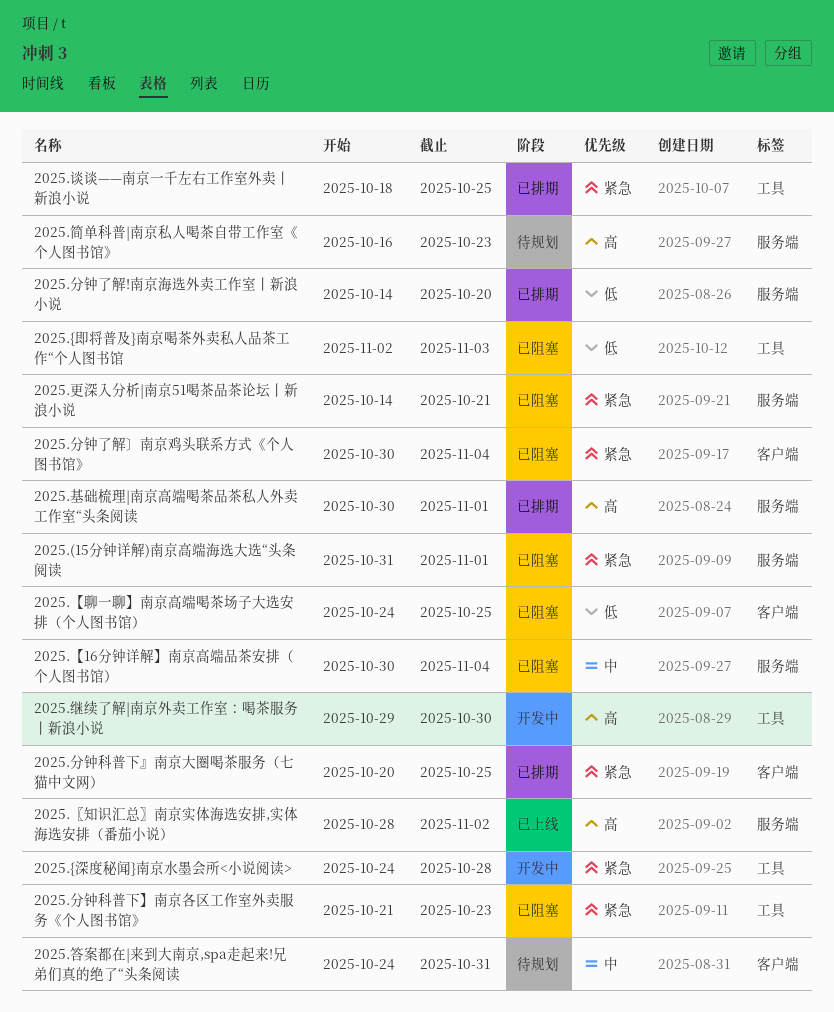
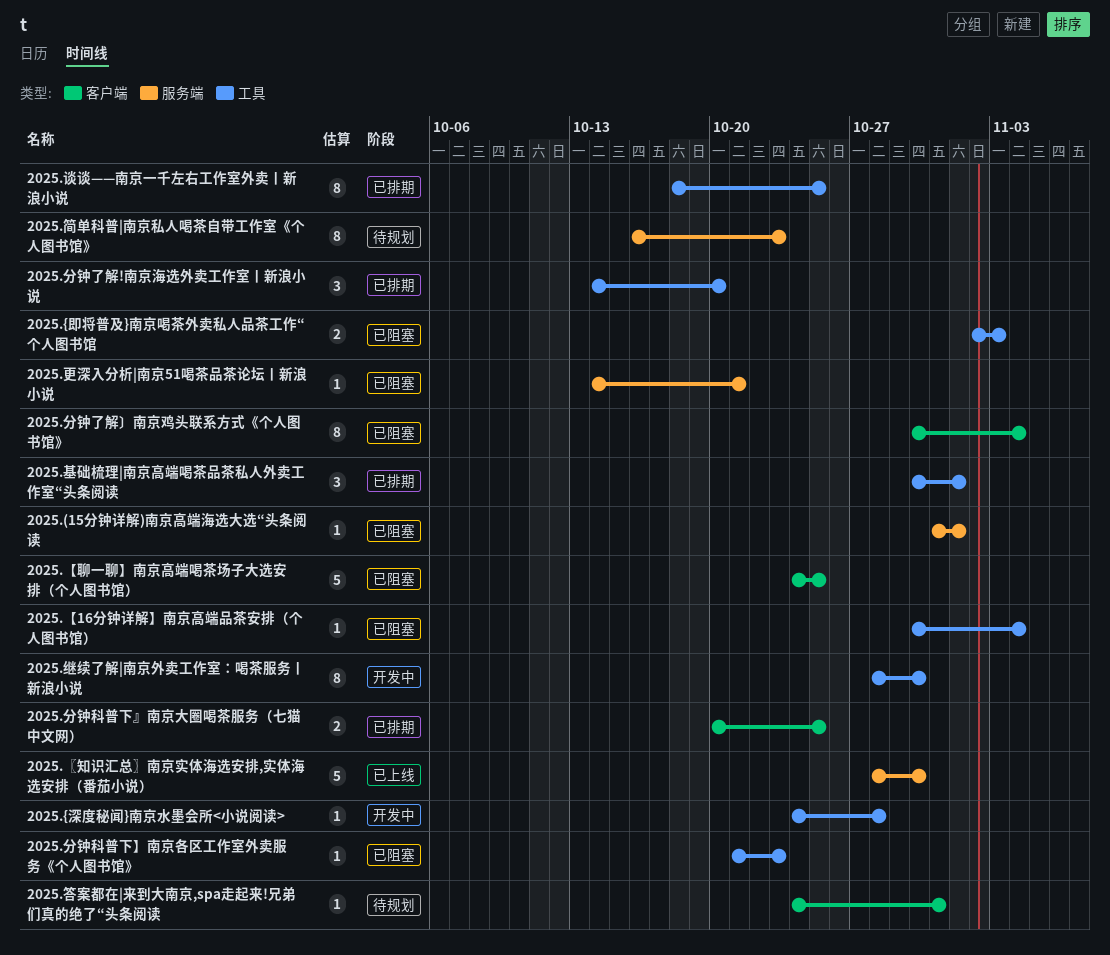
2025.【16分钟详解】南京高端品茶安排（个人图书馆）, label: 服务端 -> 工具
2025.〖知识汇总〗南京实体海选安排,实体海选安排（番茄小说）, due: Nov 2 -> Oct 30
2025.分钟了解!南京海选外卖工作室丨新浪小说, label: 服务端 -> 工具
2025.基础梳理|南京高端喝茶品茶私人外卖工作室“头条阅读, label: 服务端 -> 工具
2025.继续了解|南京外卖工作室：喝茶服务丨新浪小说, start: Oct 29 -> Oct 28

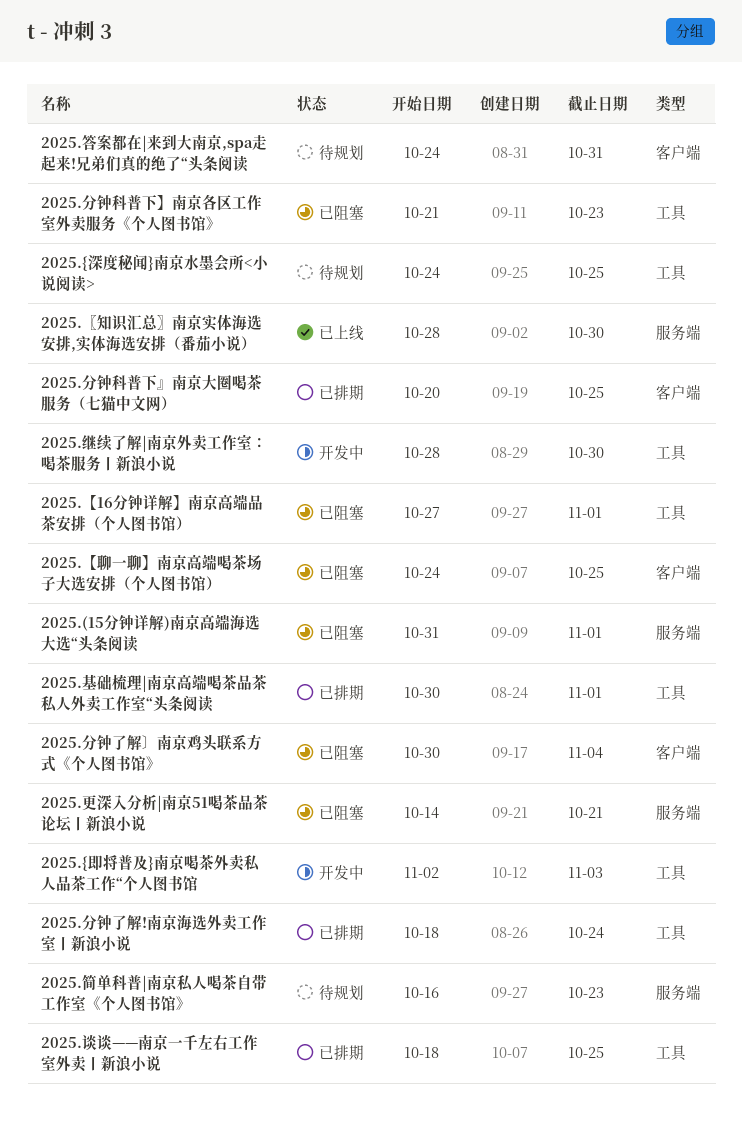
2025.{即将普及}南京喝茶外卖私人品茶工作“个人图书馆, status: 已阻塞 -> 开发中
2025.{深度秘闻}南京水墨会所<小说阅读>, status: 开发中 -> 待规划
2025.{深度秘闻}南京水墨会所<小说阅读>, due: Oct 28 -> Oct 25
2025.【16分钟详解】南京高端品茶安排（个人图书馆）, start: Oct 30 -> Oct 27
2025.【16分钟详解】南京高端品茶安排（个人图书馆）, due: Nov 4 -> Nov 1
2025.分钟了解!南京海选外卖工作室丨新浪小说, start: Oct 14 -> Oct 18
2025.分钟了解!南京海选外卖工作室丨新浪小说, due: Oct 20 -> Oct 24

